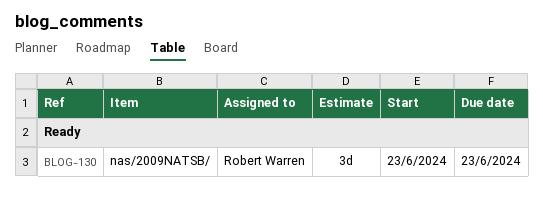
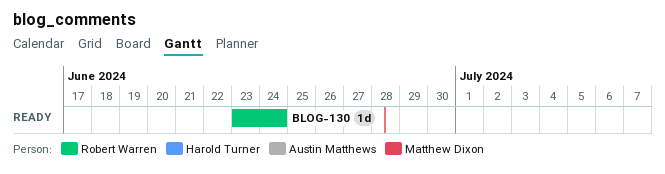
BLOG-130, estimate: 3d -> 1d
BLOG-130, due: Jun 23 -> Jun 24

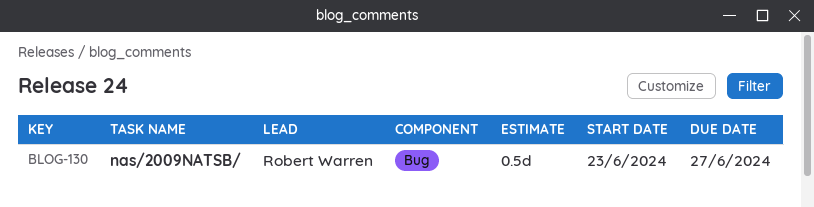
BLOG-130, estimate: 1d -> 0.5d
BLOG-130, due: Jun 24 -> Jun 27

